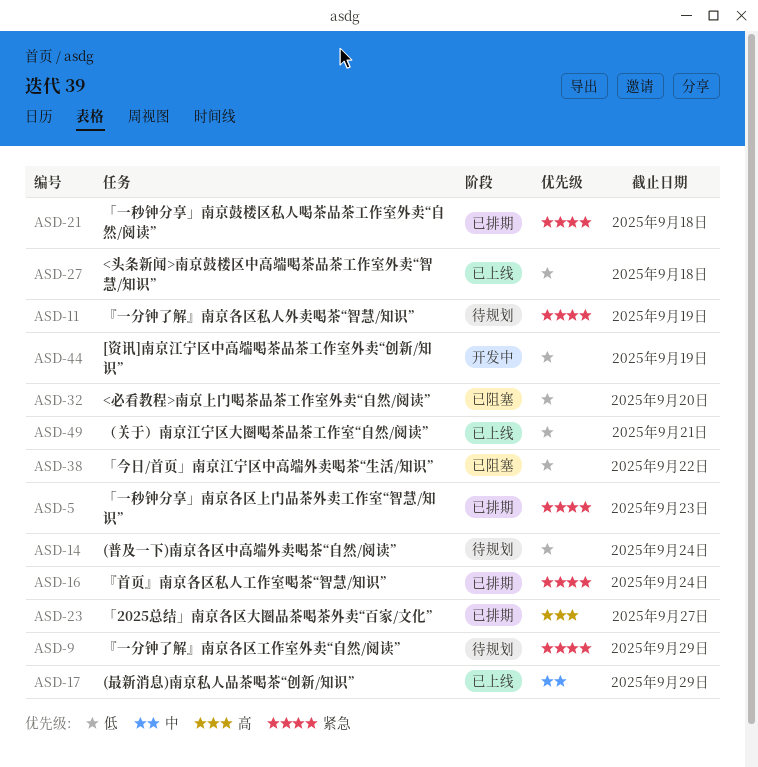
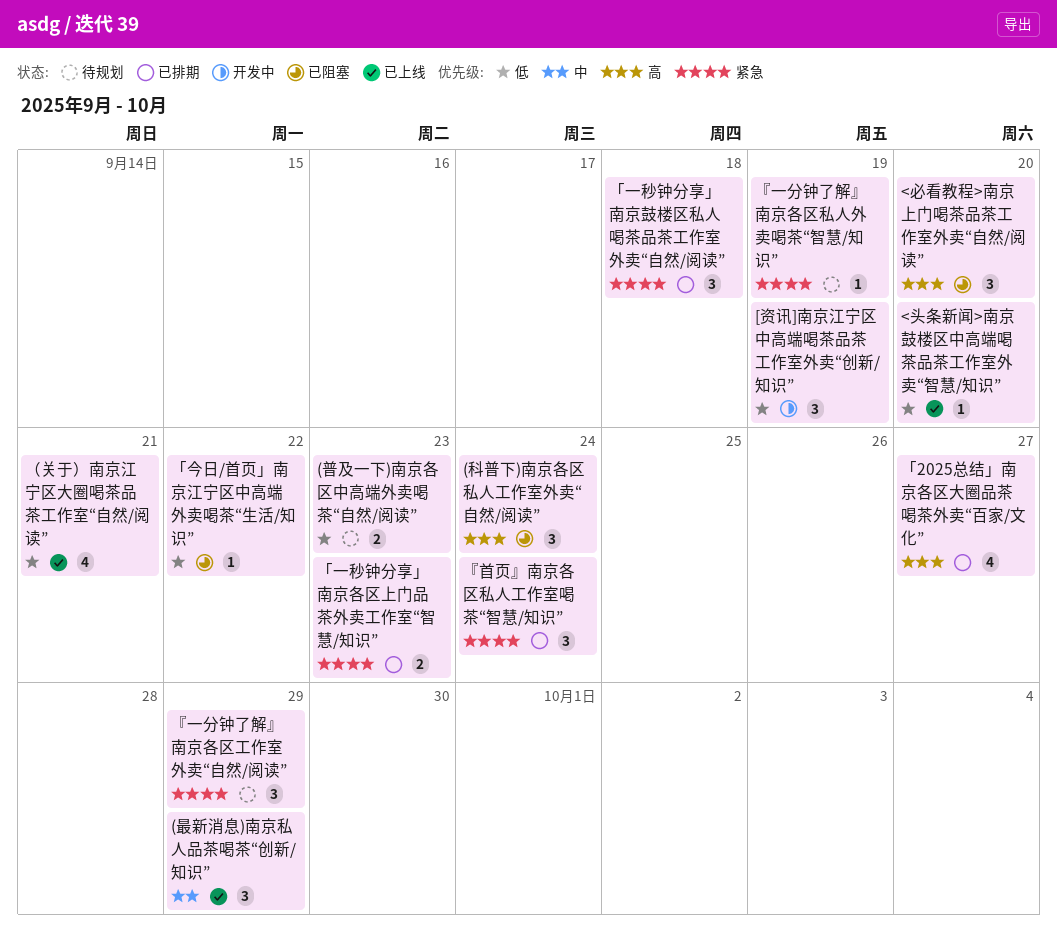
(普及一下)南京各区中高端外卖喝茶“自然/阅读”, due: Sep 24 -> Sep 23
(科普下)南京各区私人工作室外卖“自然/阅读”: none -> present
<头条新闻>南京鼓楼区中高端喝茶品茶工作室外卖“智慧/知识”, due: Sep 18 -> Sep 20
<必看教程>南京上门喝茶品茶工作室外卖“自然/阅读”, priority: 低 -> 高

